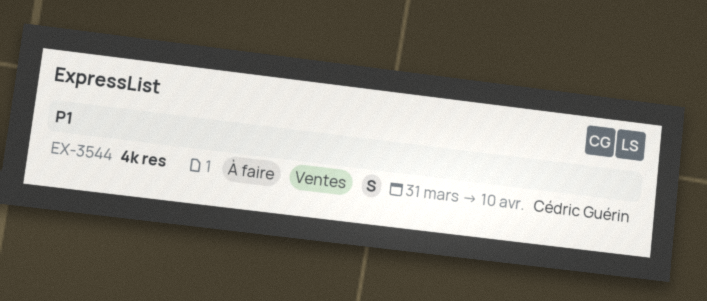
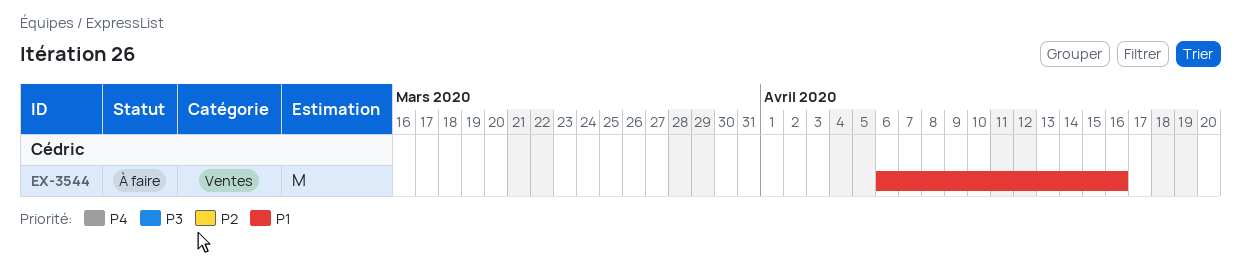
EX-3544, estimate: S -> M
EX-3544, start: Mar 31 -> Apr 6
EX-3544, due: Apr 10 -> Apr 16

